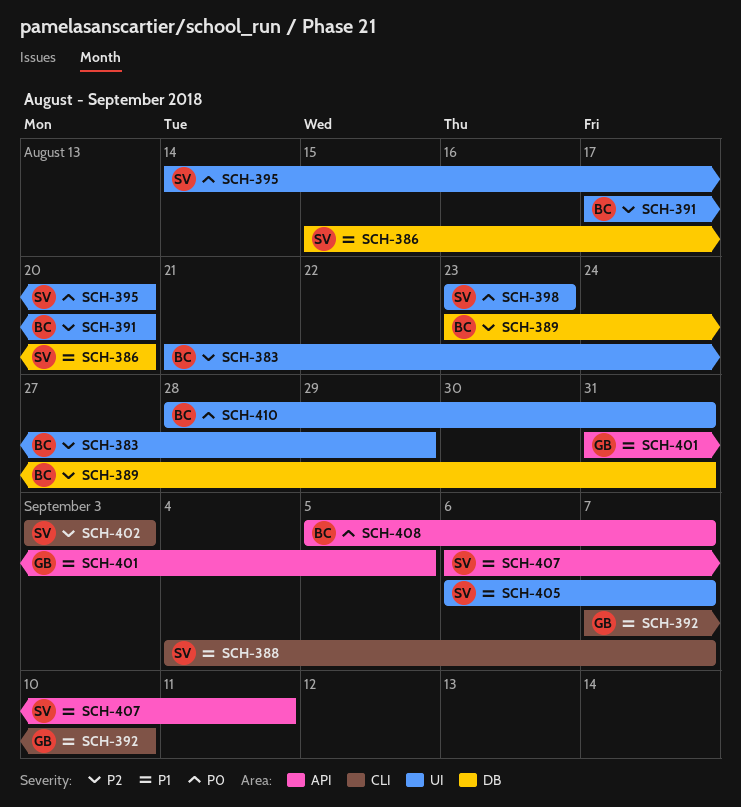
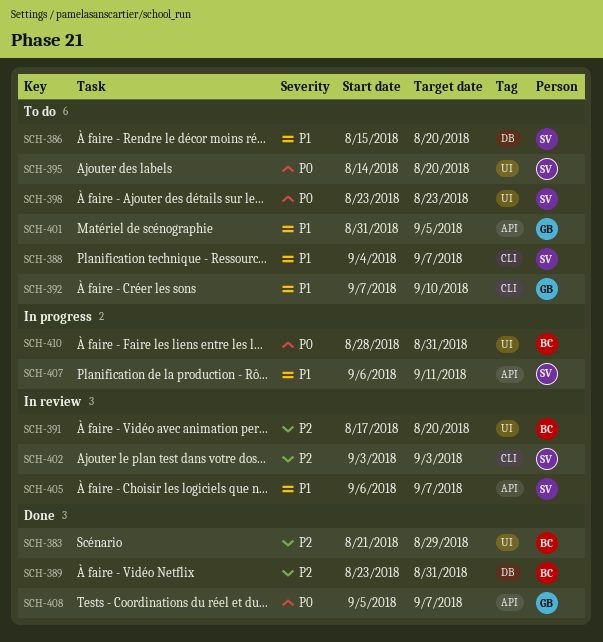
SCH-405, label: UI -> API
SCH-408, owner: BC -> GB

